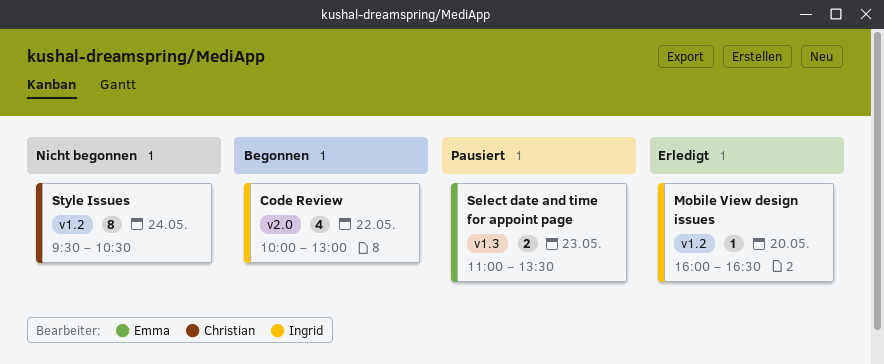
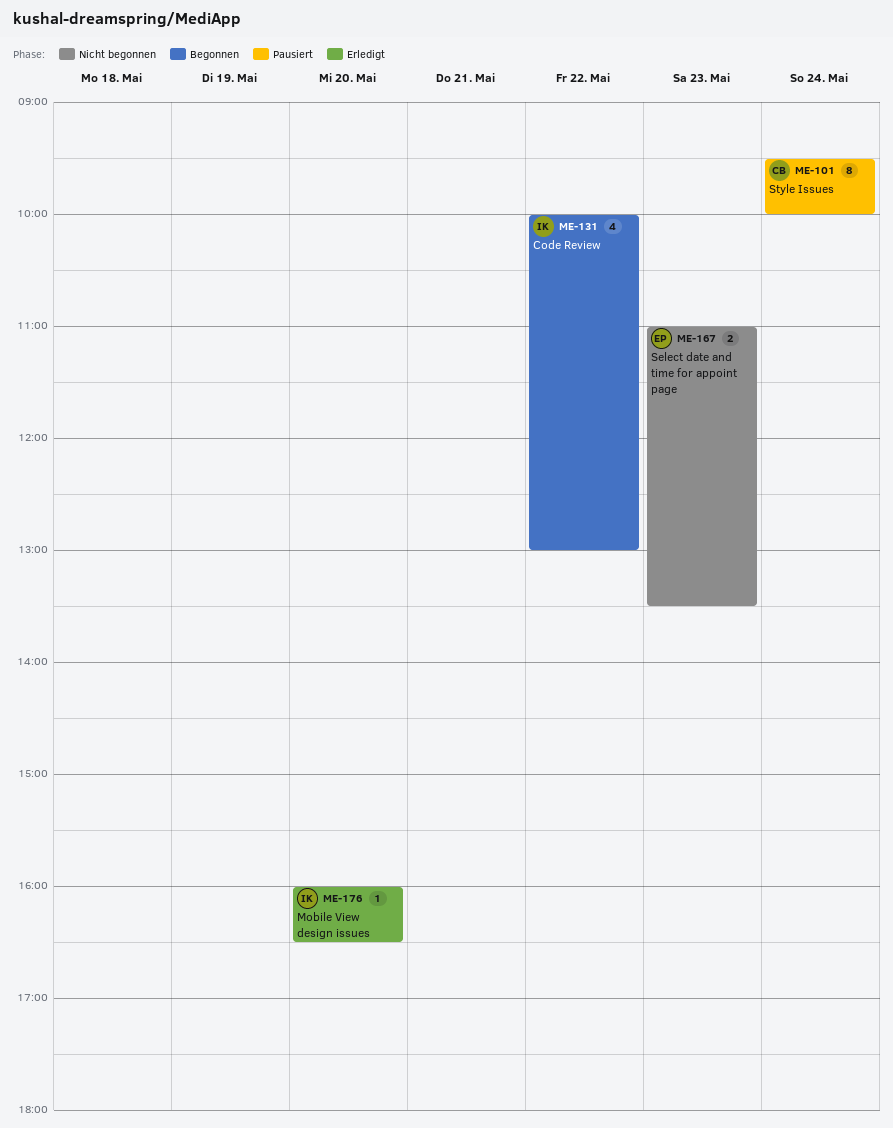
Select date and time for appoint page, status: Pausiert -> Nicht begonnen
Style Issues, status: Nicht begonnen -> Pausiert
Style Issues, ends: 10:30 -> 10:00

